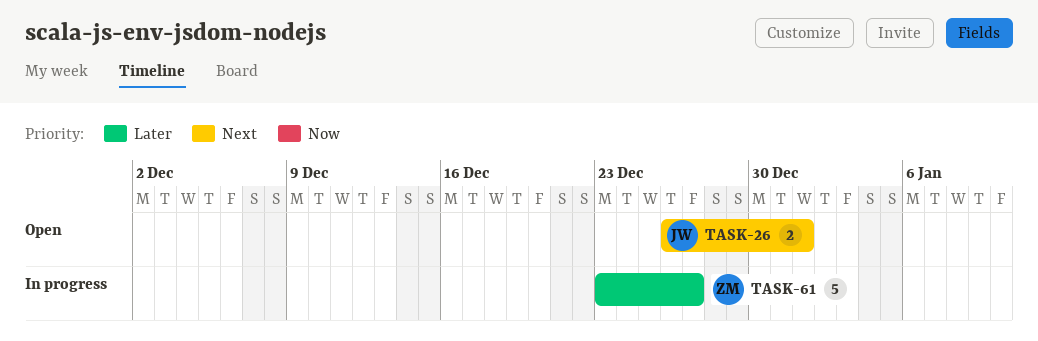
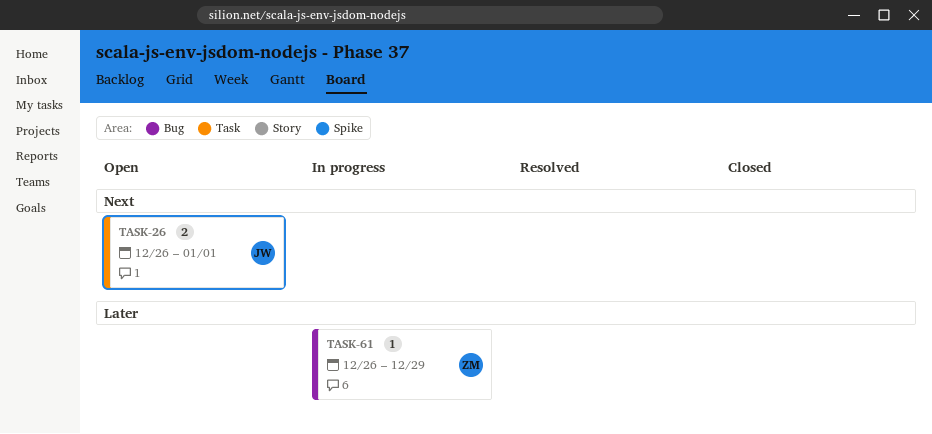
TASK-61, estimate: 5 -> 1
TASK-61, start: Dec 23 -> Dec 26
TASK-61, due: Dec 27 -> Dec 29

